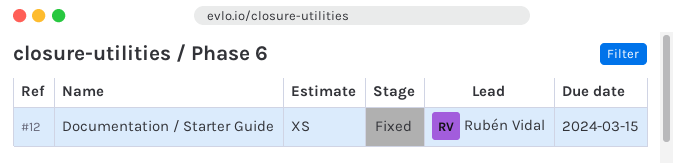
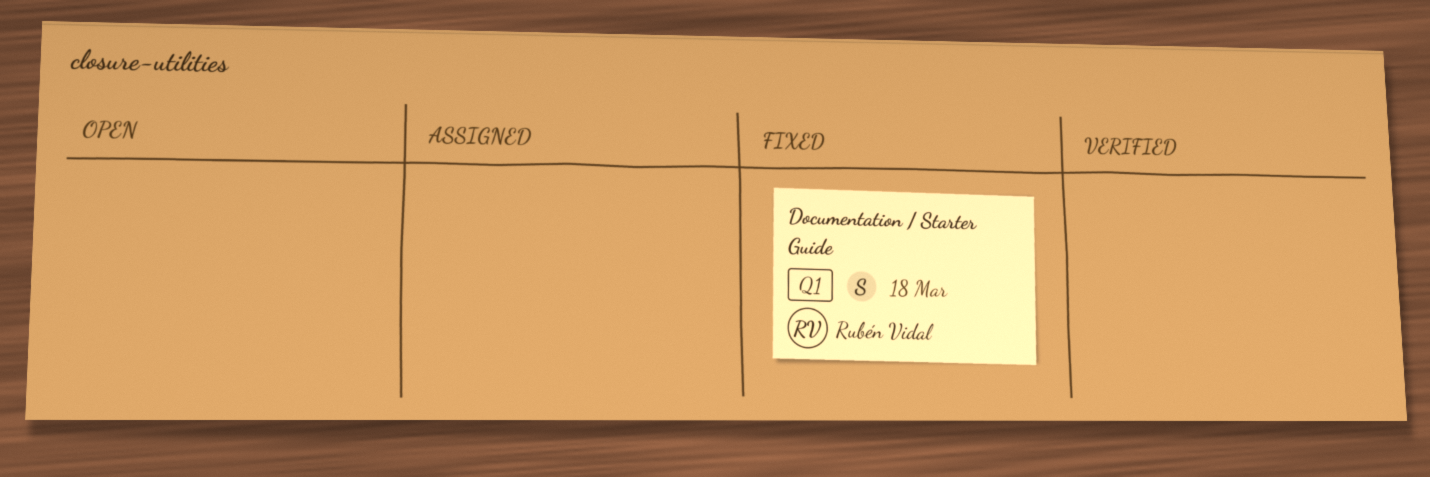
Documentation / Starter Guide, estimate: XS -> S
Documentation / Starter Guide, due: Mar 15 -> Mar 18

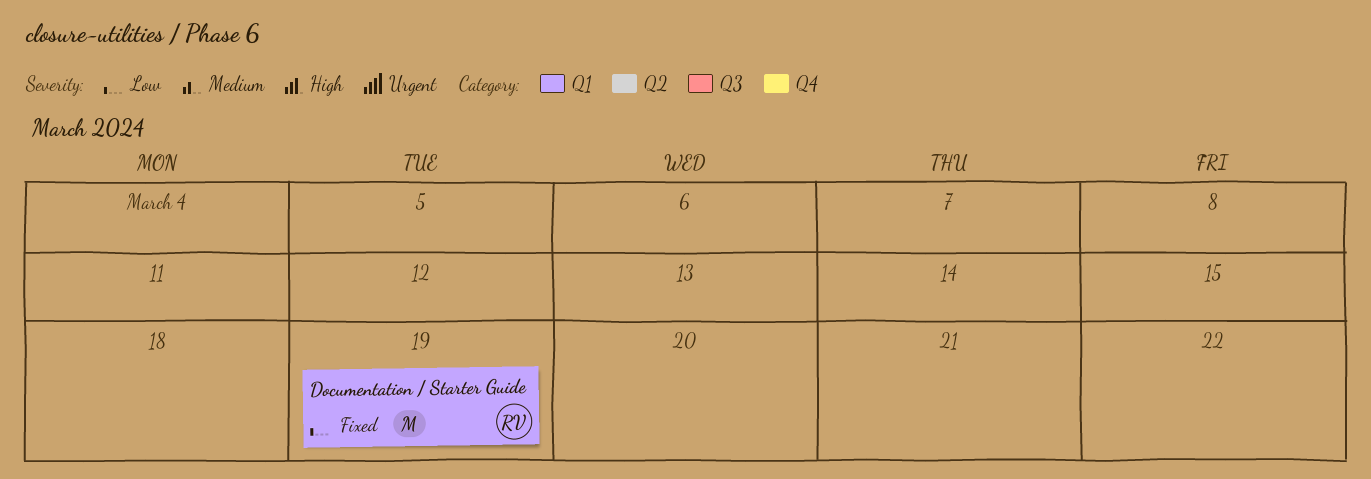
Documentation / Starter Guide, estimate: S -> M
Documentation / Starter Guide, due: Mar 18 -> Mar 19

